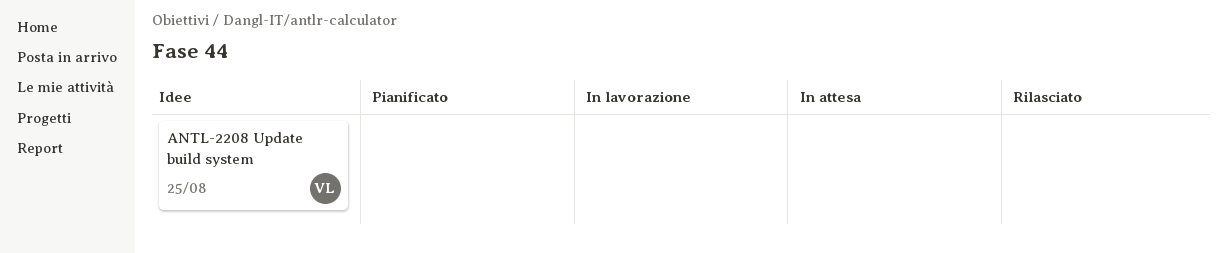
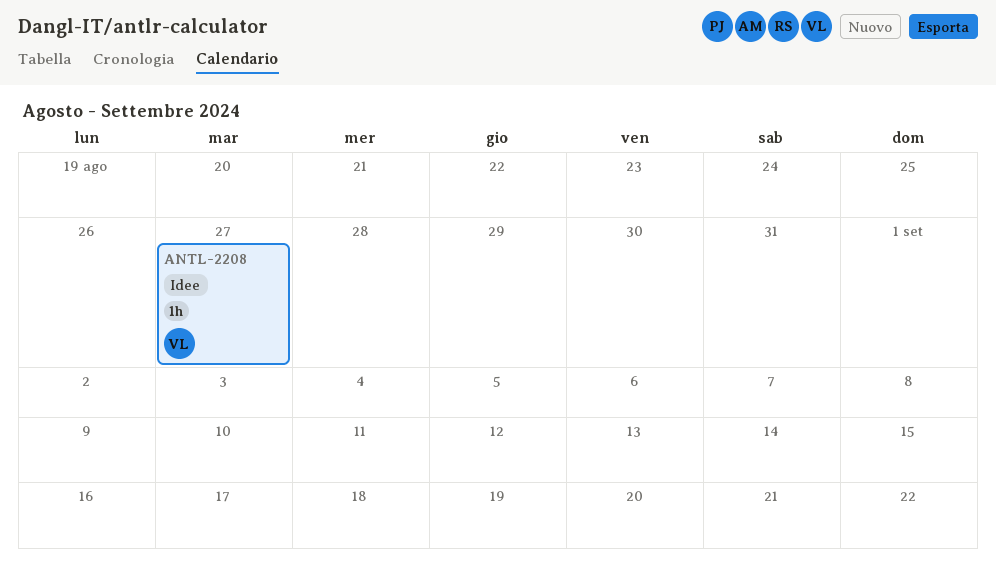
ANTL-2208, due: Aug 25 -> Aug 27

